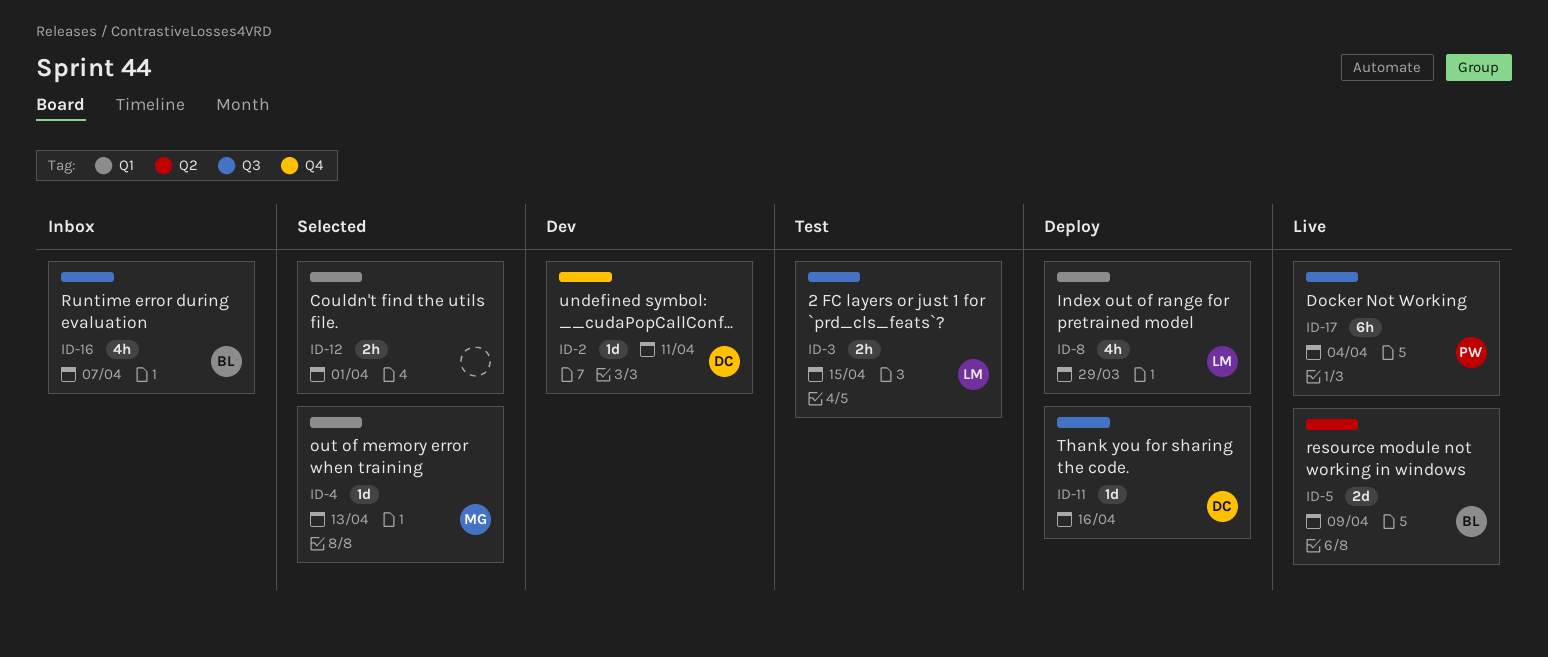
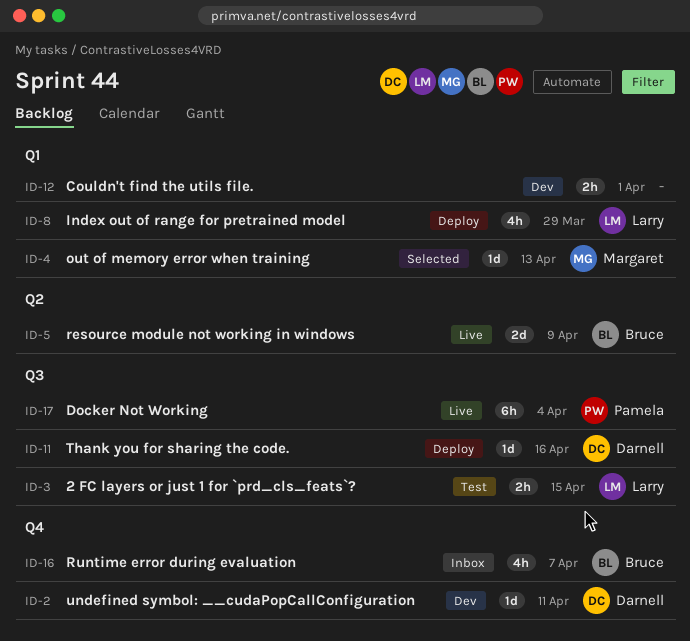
ID-12, status: Selected -> Dev
ID-16, label: Q3 -> Q4

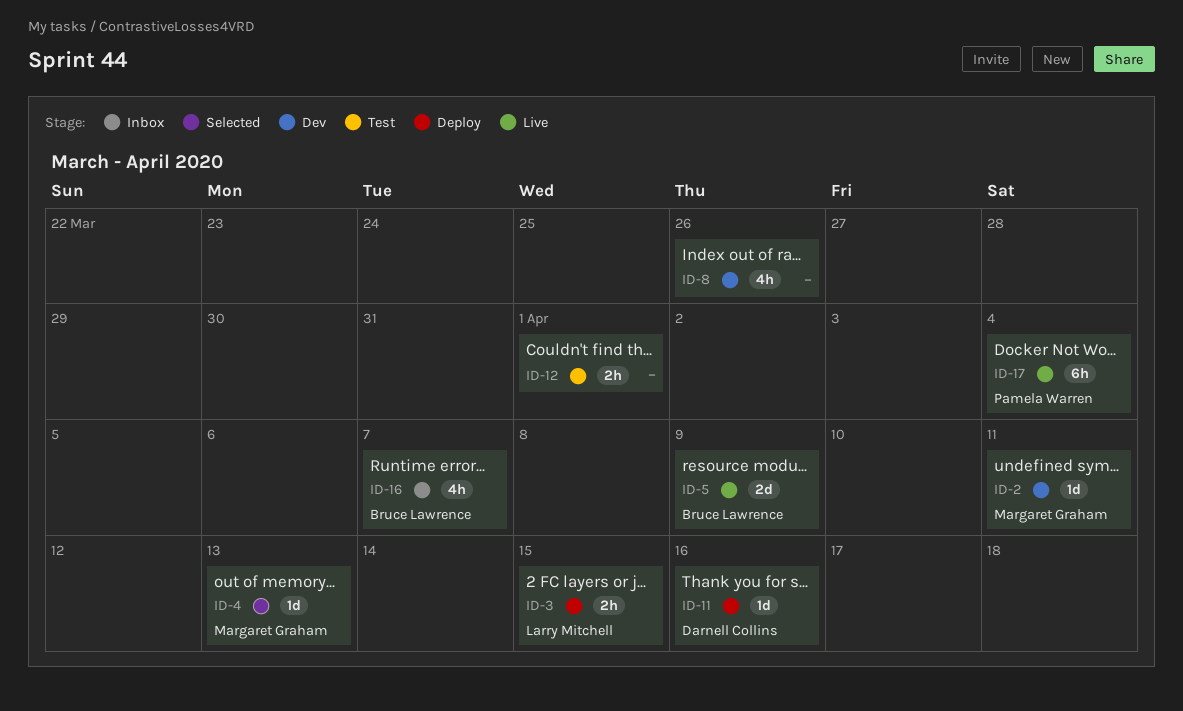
ID-2, owner: Darnell Collins -> Margaret Graham
ID-3, status: Test -> Deploy
ID-8, status: Deploy -> Dev
ID-8, owner: Larry Mitchell -> none
ID-8, due: Mar 29 -> Mar 26
ID-12, status: Dev -> Test

